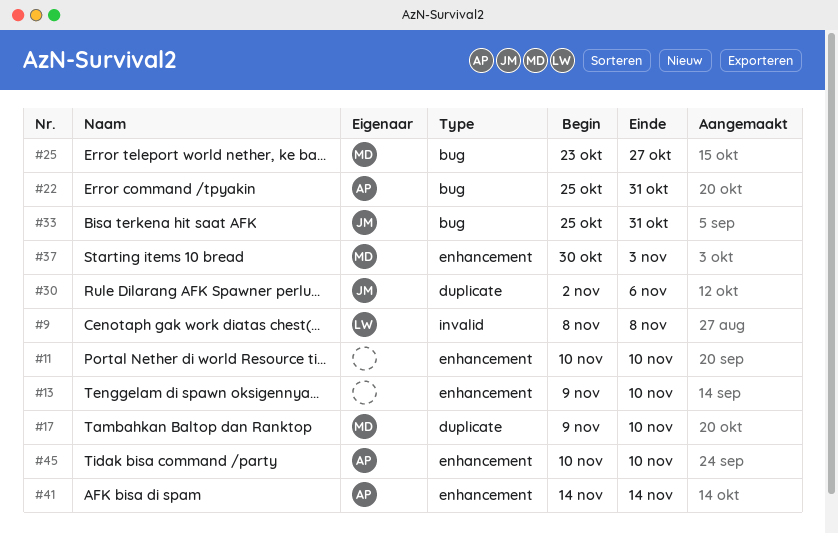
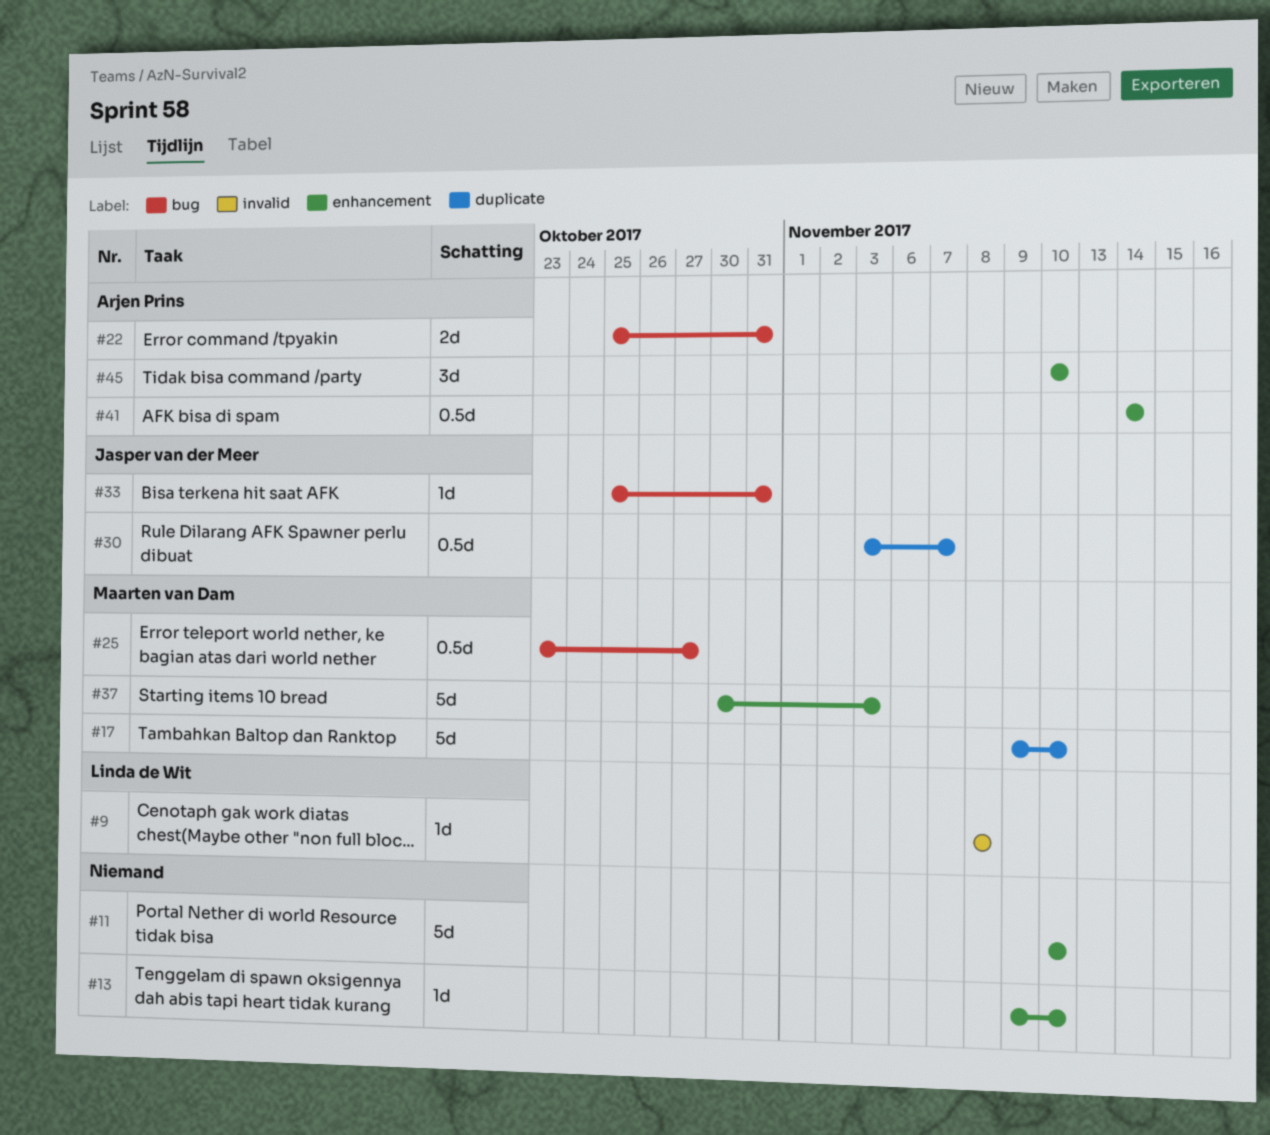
#30, start: Nov 2 -> Nov 3
#30, due: Nov 6 -> Nov 7

